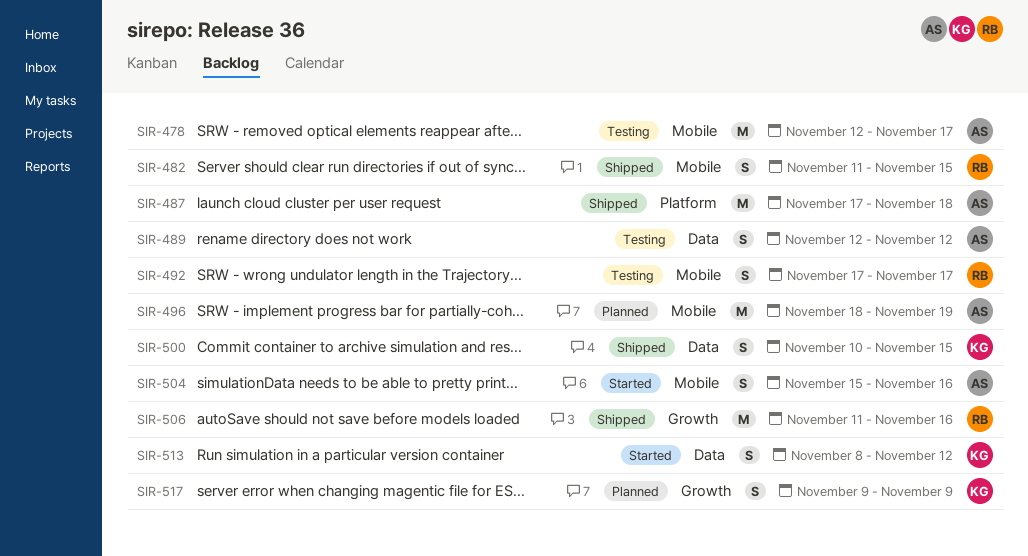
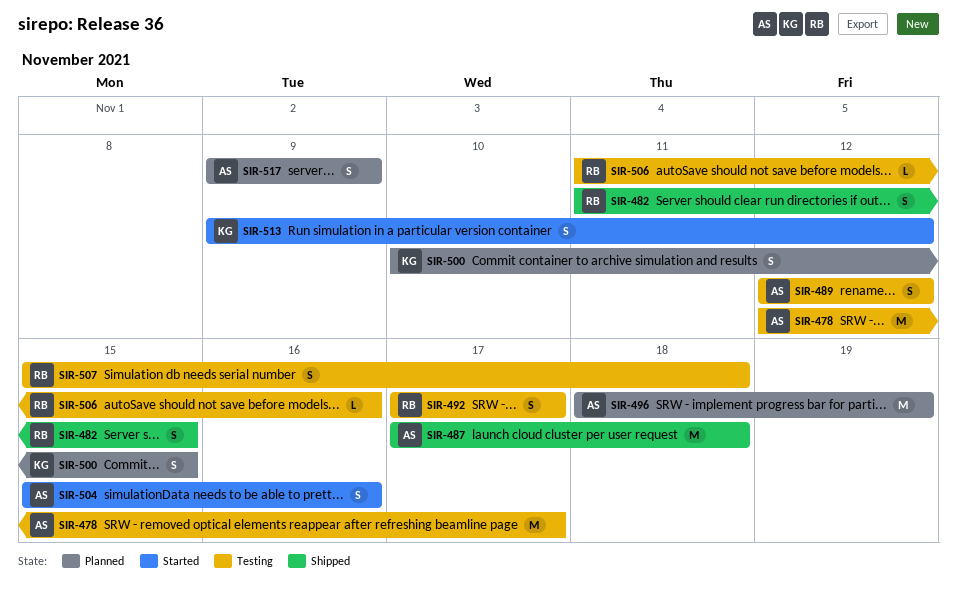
SIR-500, status: Shipped -> Planned
SIR-506, status: Shipped -> Testing
SIR-506, estimate: M -> L
SIR-507: none -> present
SIR-513, start: Nov 8 -> Nov 9
SIR-517, owner: KG -> AS

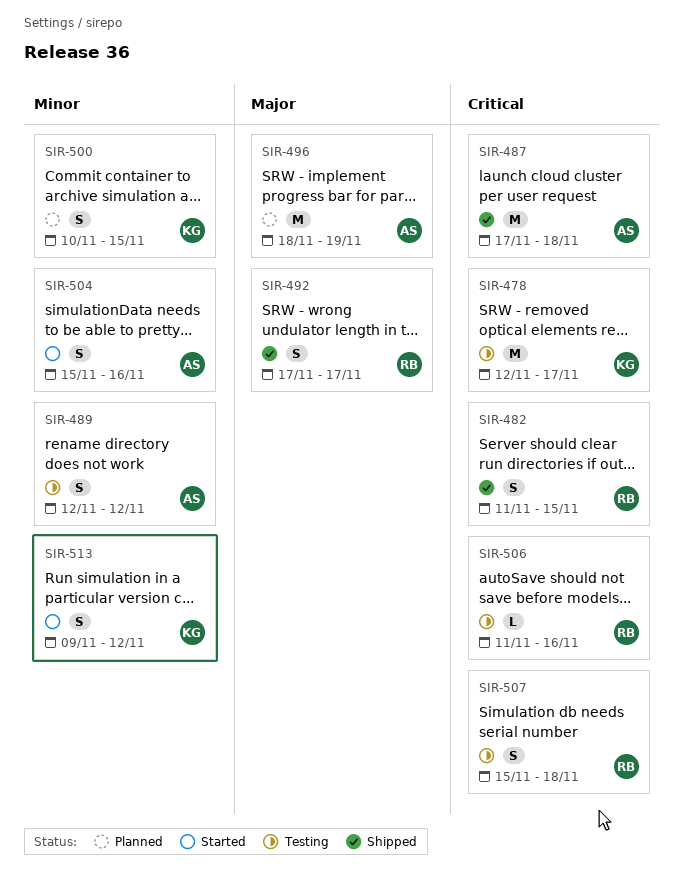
SIR-478, owner: AS -> KG
SIR-492, status: Testing -> Shipped
SIR-517: present -> none

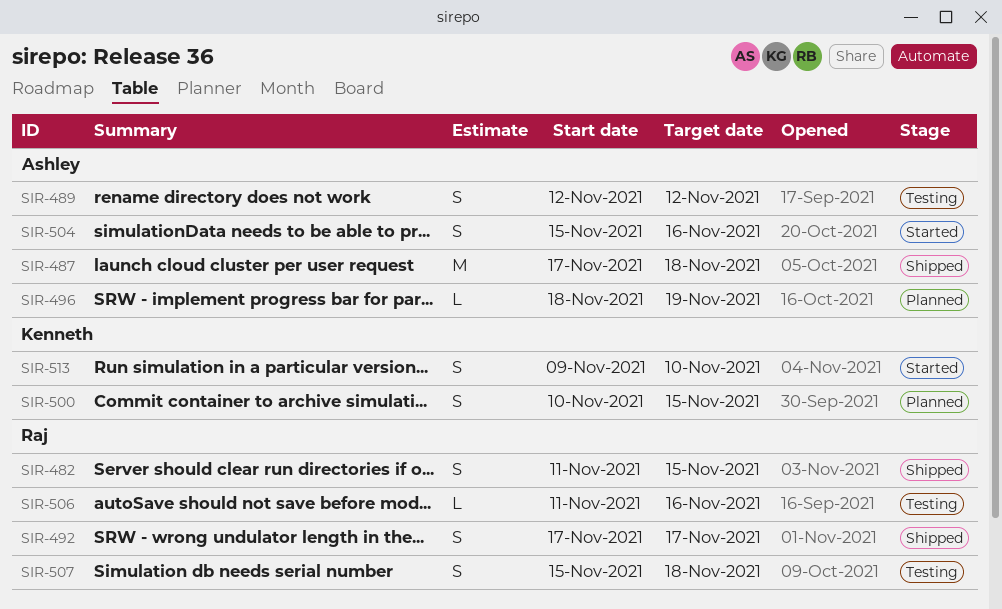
SIR-478: present -> none
SIR-496, estimate: M -> L
SIR-513, due: Nov 12 -> Nov 10

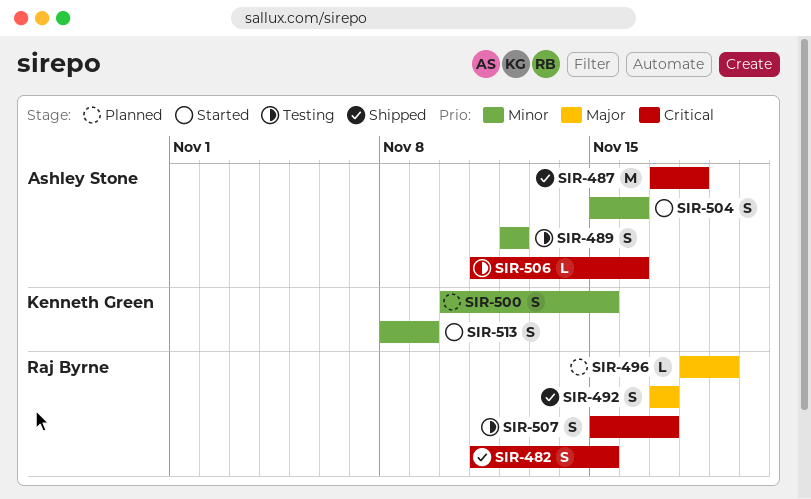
SIR-496, owner: Ashley Stone -> Raj Byrne
SIR-506, owner: Raj Byrne -> Ashley Stone
SIR-507, due: Nov 18 -> Nov 17
SIR-513, start: Nov 9 -> Nov 8
SIR-513, due: Nov 10 -> Nov 9

